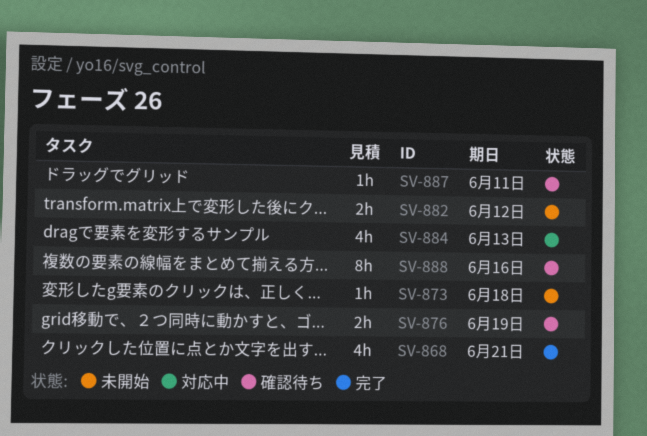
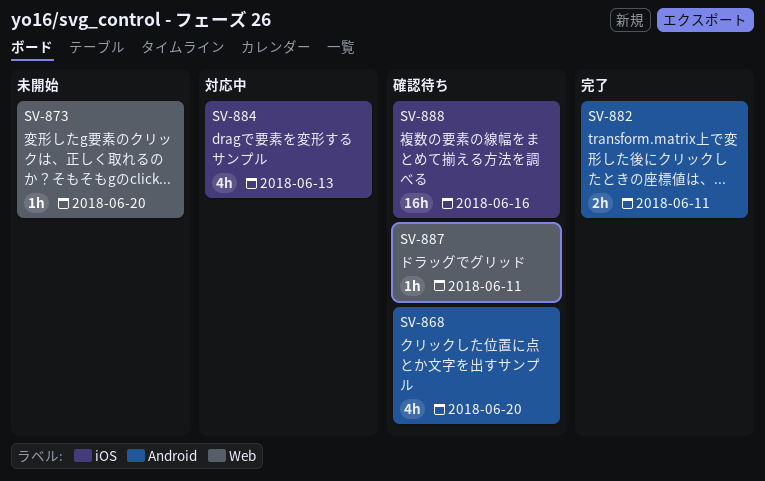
SV-868, status: 完了 -> 確認待ち
SV-868, due: Jun 21 -> Jun 20
SV-873, due: Jun 18 -> Jun 20
SV-876: present -> none
SV-882, status: 未開始 -> 完了
SV-882, due: Jun 12 -> Jun 11
SV-888, estimate: 8h -> 16h

